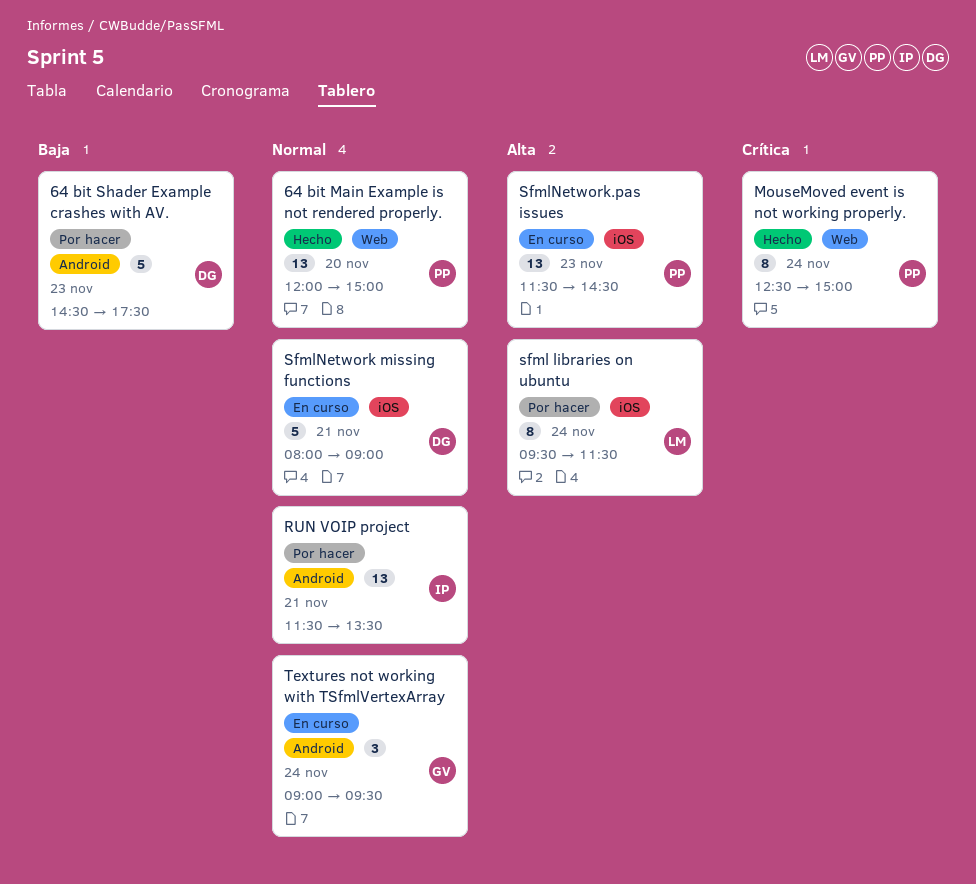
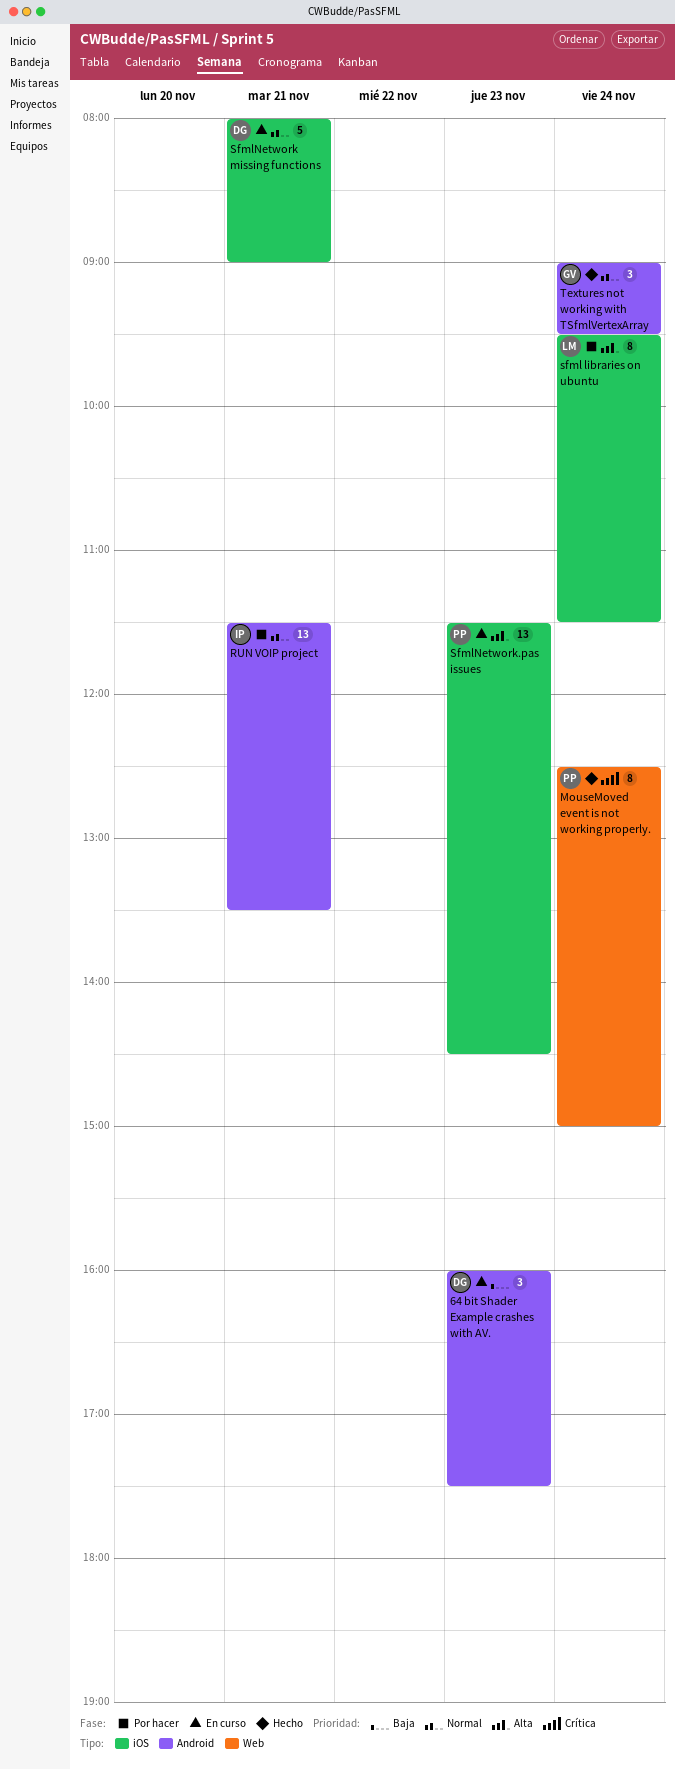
64 bit Main Example is not rendered properly.: present -> none
64 bit Shader Example crashes with AV., status: Por hacer -> En curso
64 bit Shader Example crashes with AV., estimate: 5 -> 3
64 bit Shader Example crashes with AV., begins: 14:30 -> 16:00
Textures not working with TSfmlVertexArray, status: En curso -> Hecho

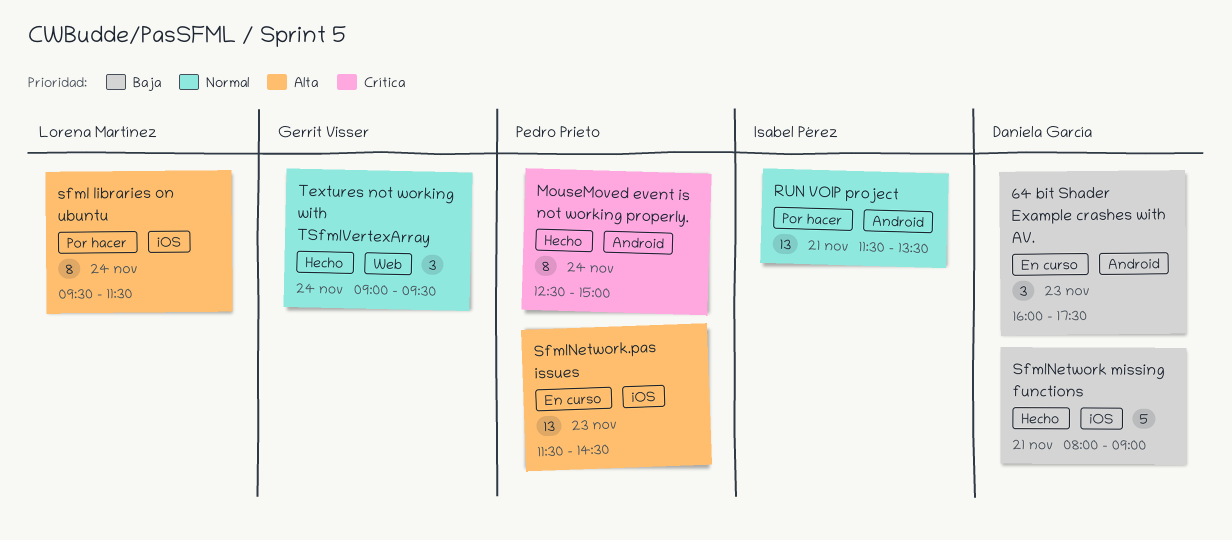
MouseMoved event is not working properly., label: Web -> Android
SfmlNetwork missing functions, status: En curso -> Hecho
SfmlNetwork missing functions, priority: Normal -> Baja
Textures not working with TSfmlVertexArray, label: Android -> Web

